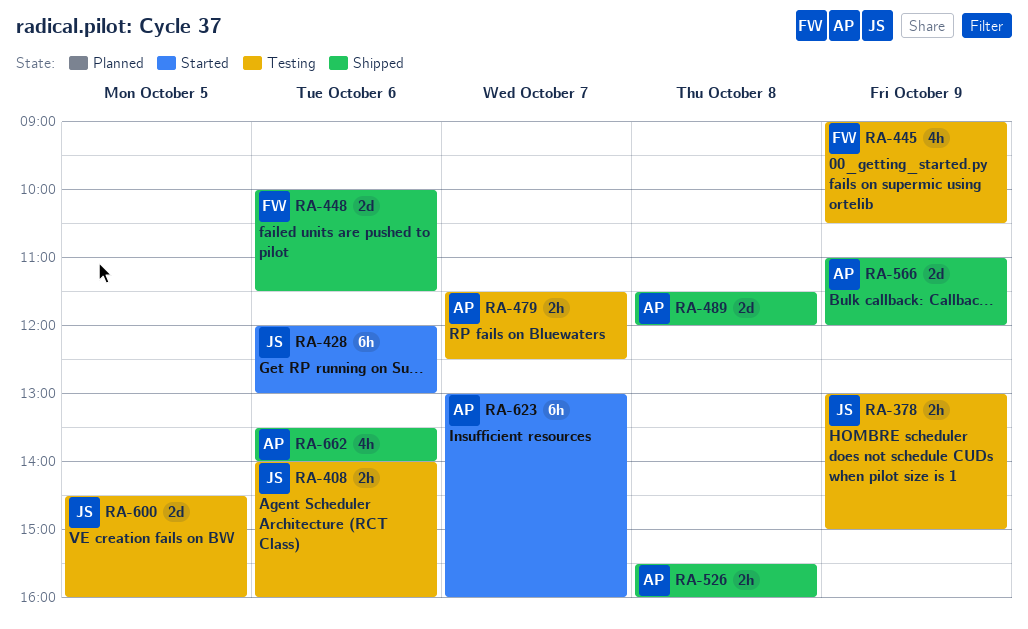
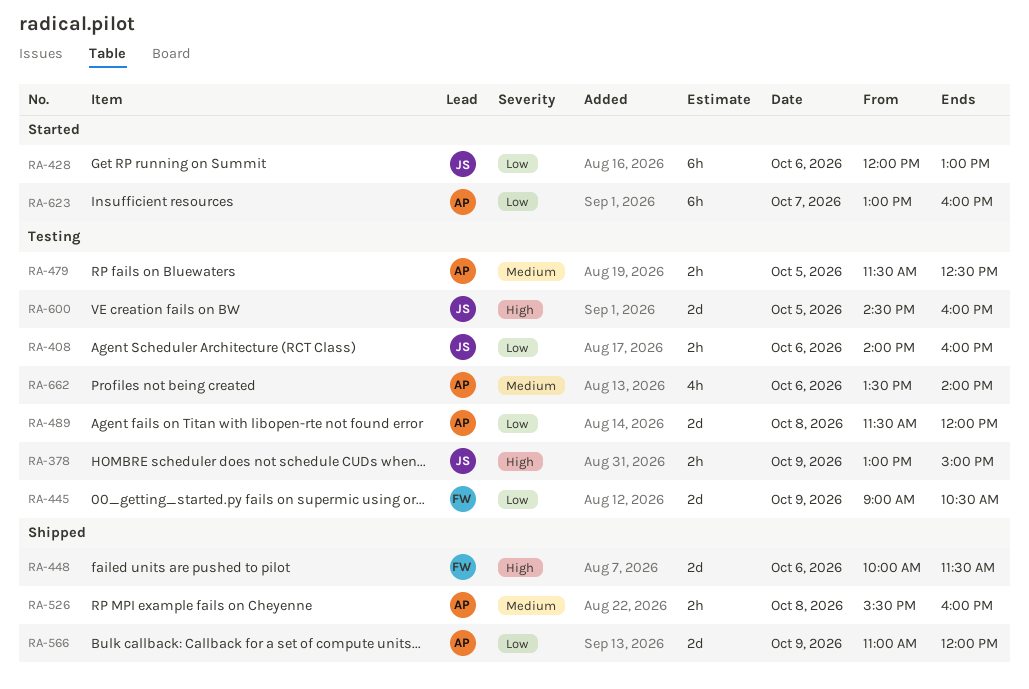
RA-445, estimate: 4h -> 2d
RA-479, day: Oct 7 -> Oct 5
RA-489, status: Shipped -> Testing
RA-662, status: Shipped -> Testing

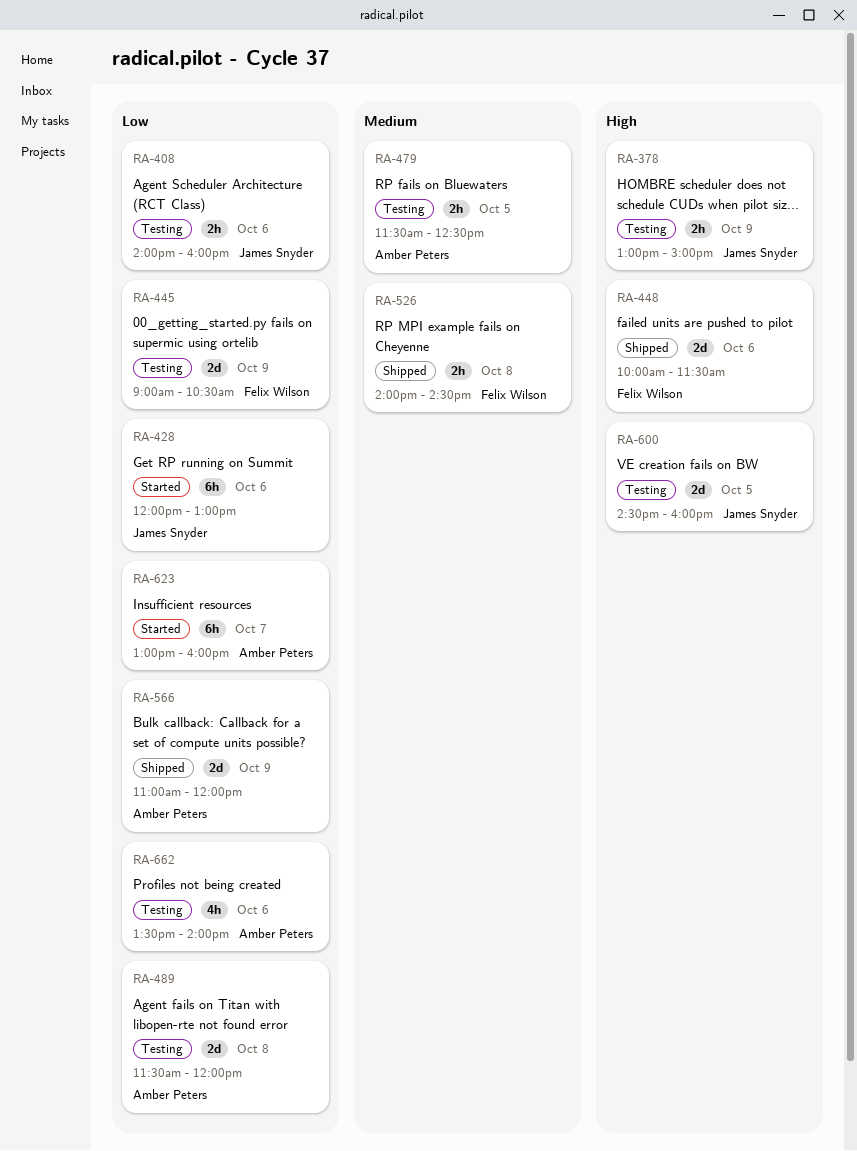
RA-526, owner: Amber Peters -> Felix Wilson
RA-526, begins: 15:30 -> 14:00
RA-526, ends: 16:00 -> 14:30
RA-662, priority: Medium -> Low

